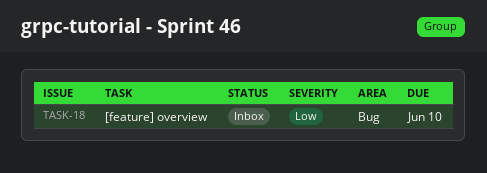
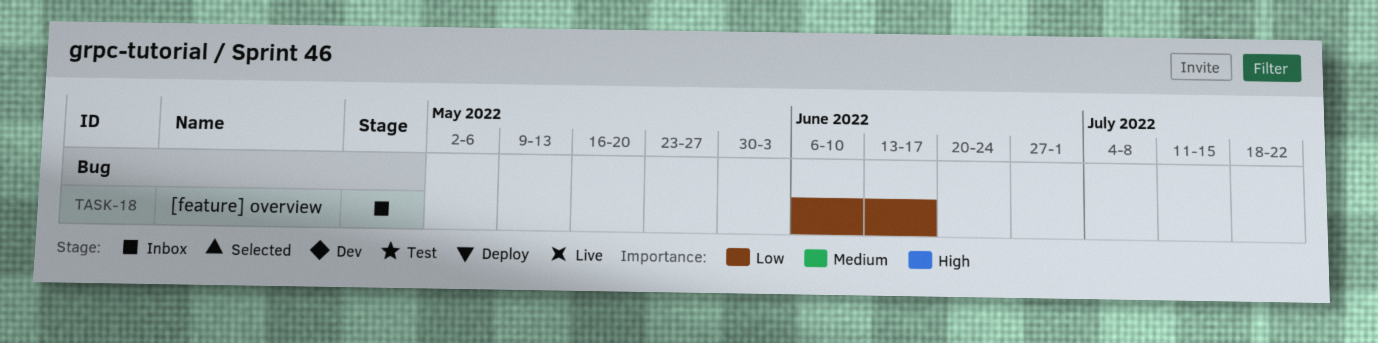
TASK-18, due: Jun 10 -> Jun 17

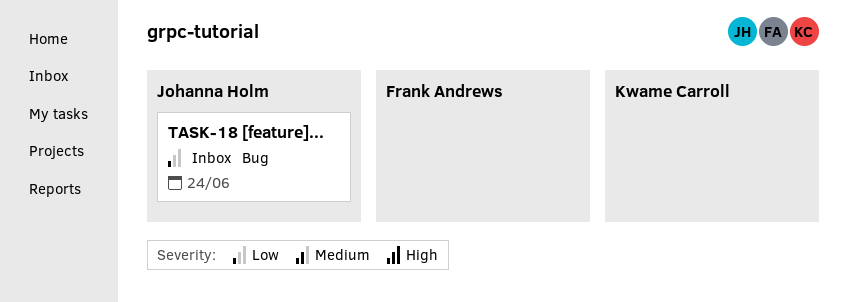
TASK-18, due: Jun 17 -> Jun 24

